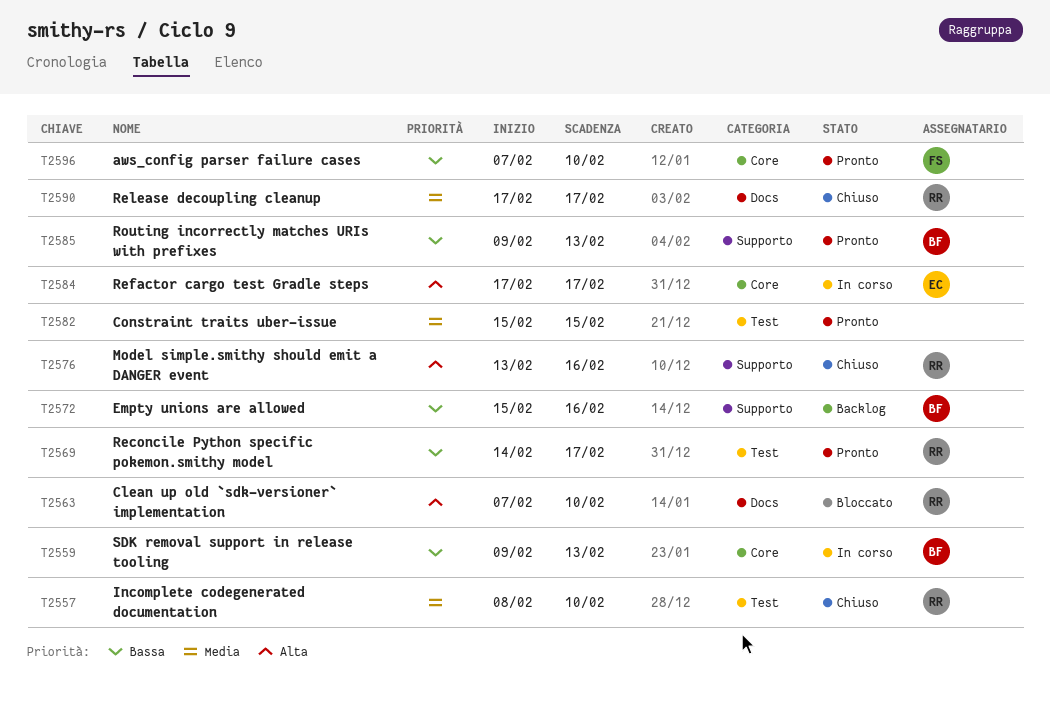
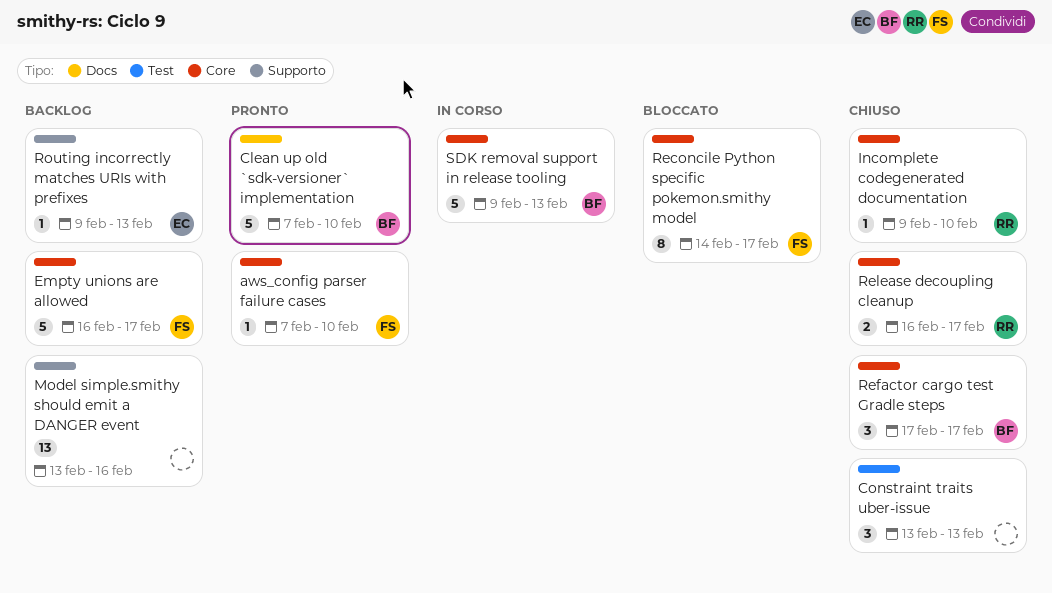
Clean up old `sdk-versioner` implementation, status: Bloccato -> Pronto
Clean up old `sdk-versioner` implementation, owner: RR -> BF
Constraint traits uber-issue, status: Pronto -> Chiuso
Constraint traits uber-issue, start: Feb 15 -> Feb 13
Constraint traits uber-issue, due: Feb 15 -> Feb 13
Empty unions are allowed, owner: BF -> FS
Empty unions are allowed, label: Supporto -> Core
Empty unions are allowed, start: Feb 15 -> Feb 16
Empty unions are allowed, due: Feb 16 -> Feb 17
Incomplete codegenerated documentation, label: Test -> Core
Incomplete codegenerated documentation, start: Feb 8 -> Feb 9
Model simple.smithy should emit a DANGER event, status: Chiuso -> Backlog
Model simple.smithy should emit a DANGER event, owner: RR -> none
Reconcile Python specific pokemon.smithy model, status: Pronto -> Bloccato
Reconcile Python specific pokemon.smithy model, owner: RR -> FS
Reconcile Python specific pokemon.smithy model, label: Test -> Core
Refactor cargo test Gradle steps, status: In corso -> Chiuso
Refactor cargo test Gradle steps, owner: EC -> BF
Release decoupling cleanup, label: Docs -> Core
Release decoupling cleanup, start: Feb 17 -> Feb 16
Routing incorrectly matches URIs with prefixes, status: Pronto -> Backlog
Routing incorrectly matches URIs with prefixes, owner: BF -> EC

